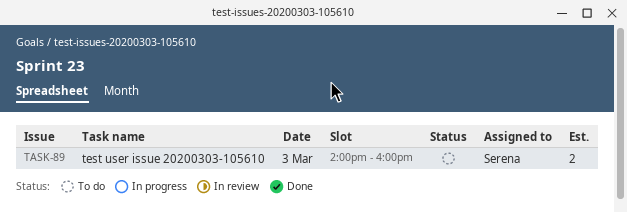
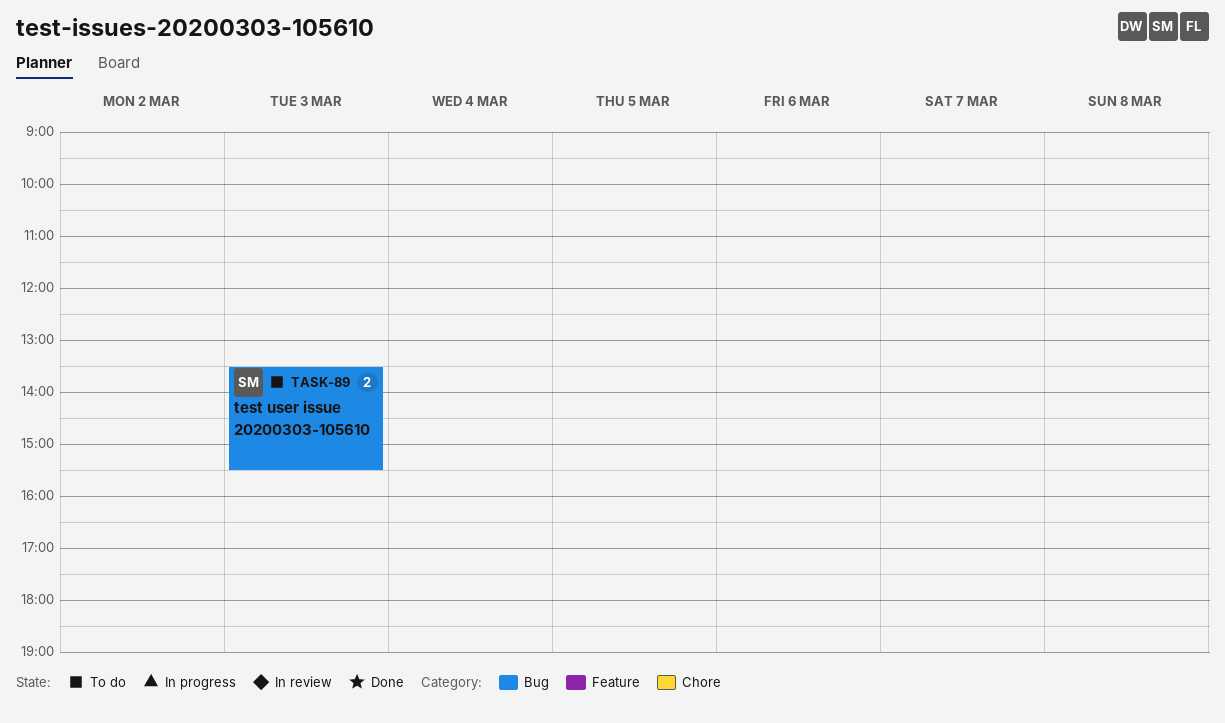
TASK-89, begins: 14:00 -> 13:30
TASK-89, ends: 16:00 -> 15:30

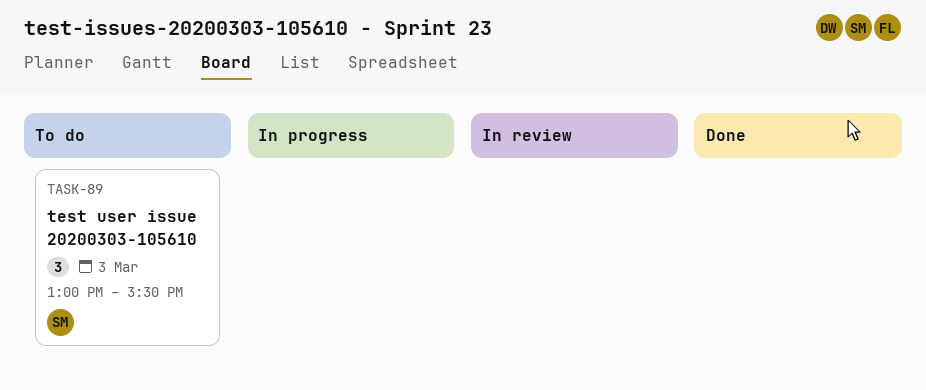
TASK-89, estimate: 2 -> 3
TASK-89, begins: 13:30 -> 13:00

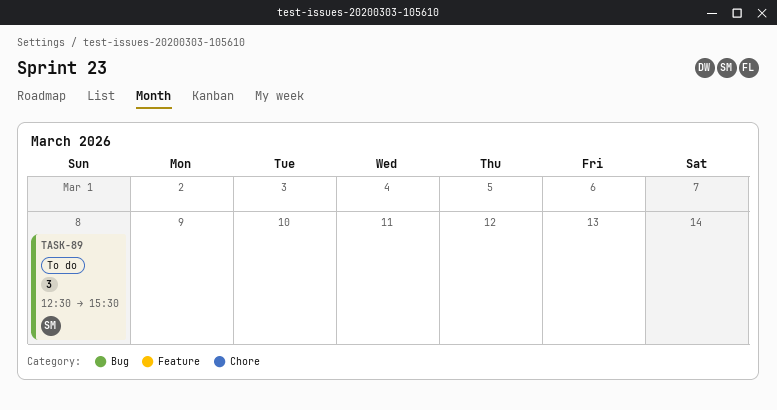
TASK-89, day: Mar 3 -> Mar 8
TASK-89, begins: 13:00 -> 12:30

